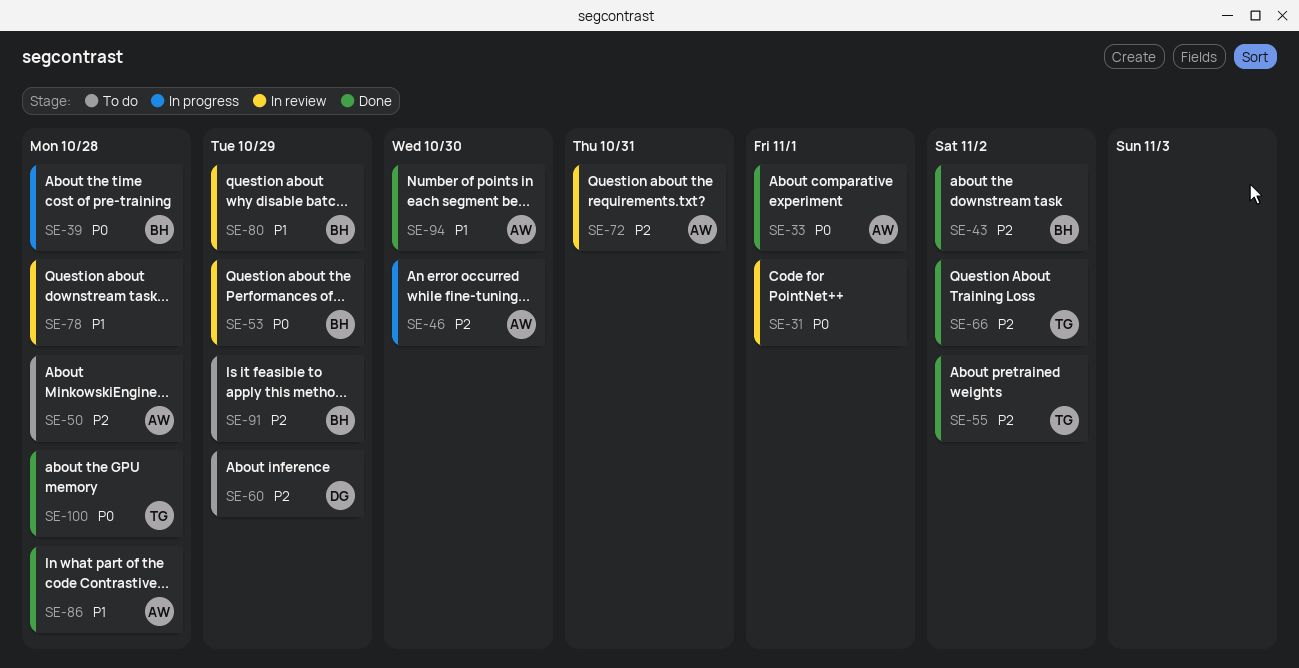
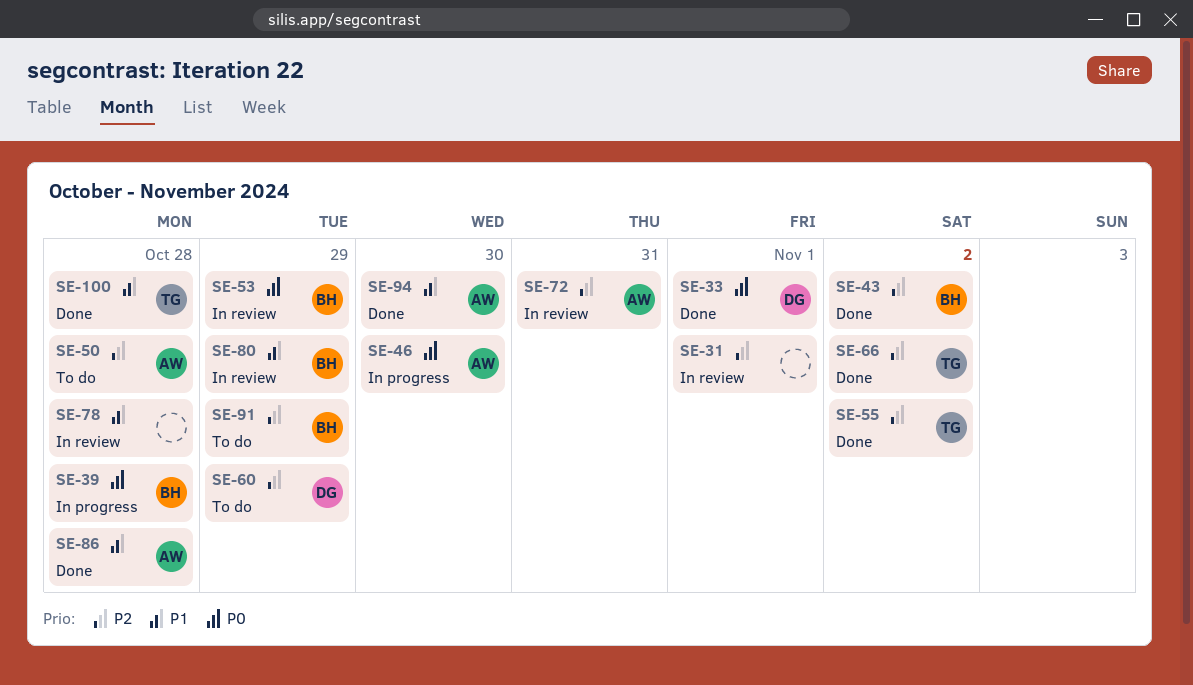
SE-31, priority: P0 -> P2
SE-33, owner: AW -> DG
SE-46, priority: P2 -> P0
SE-100, priority: P0 -> P1

